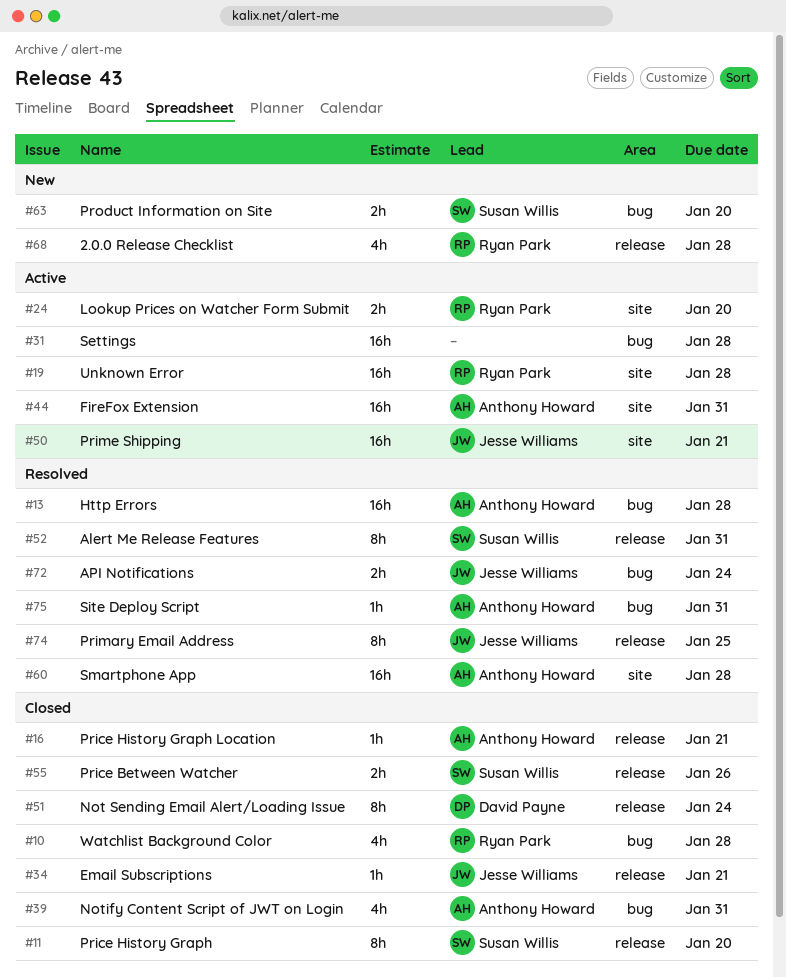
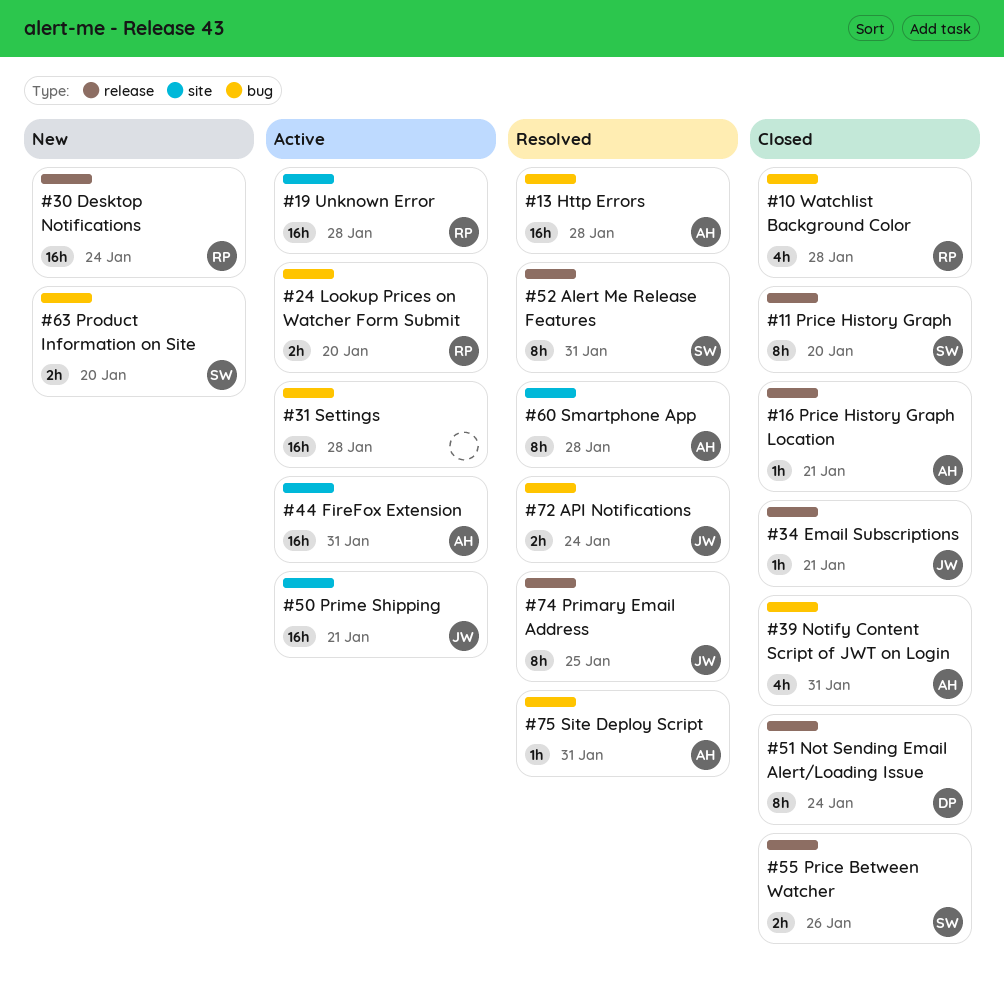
#24, label: site -> bug
#30: none -> present
#60, estimate: 16h -> 8h
#68: present -> none

